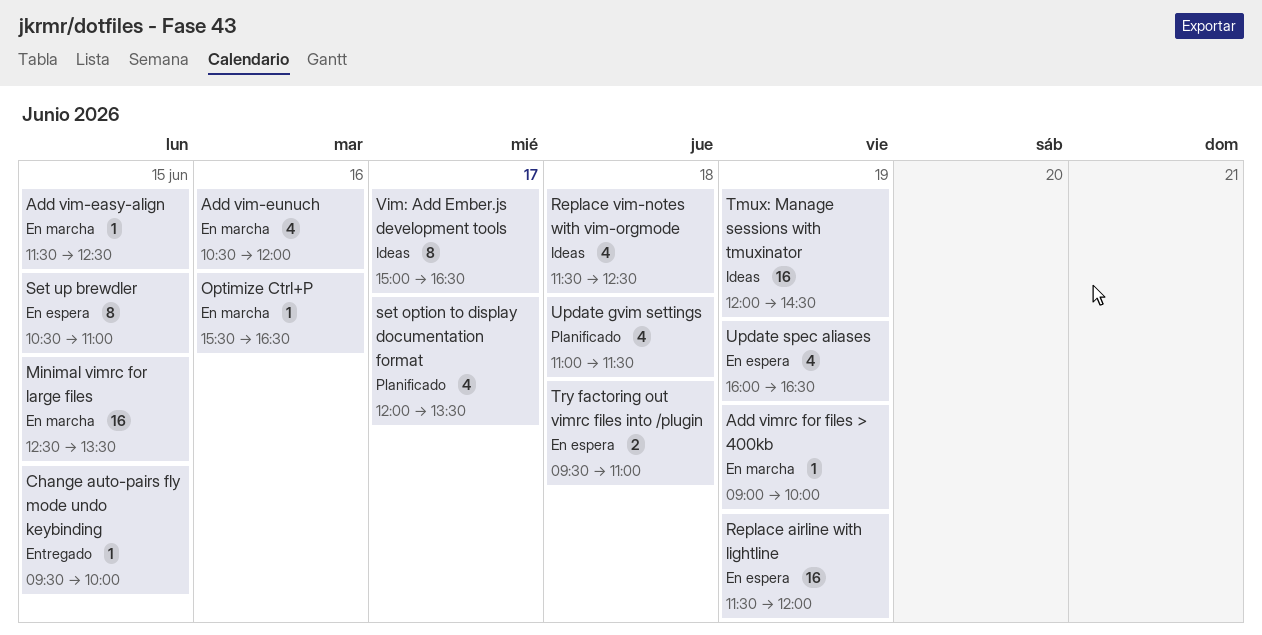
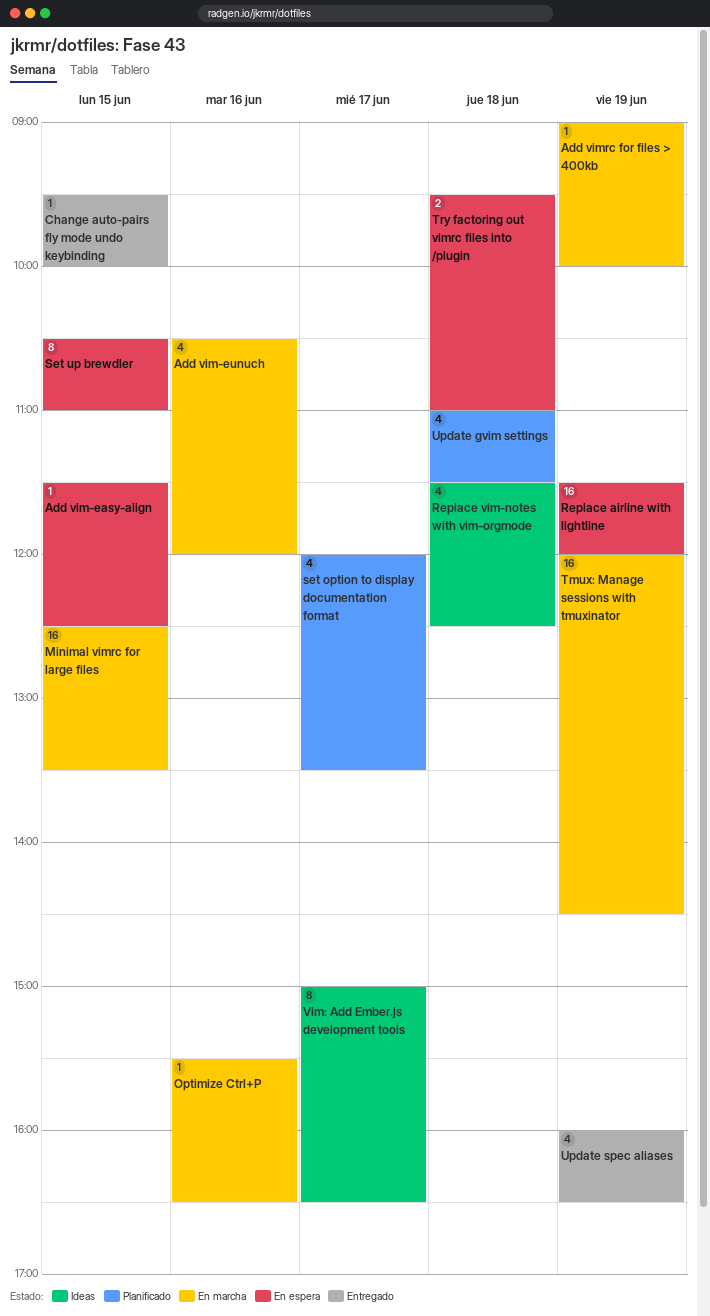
Add vim-easy-align, status: En marcha -> En espera
Tmux: Manage sessions with tmuxinator, status: Ideas -> En marcha
Update spec aliases, status: En espera -> Entregado

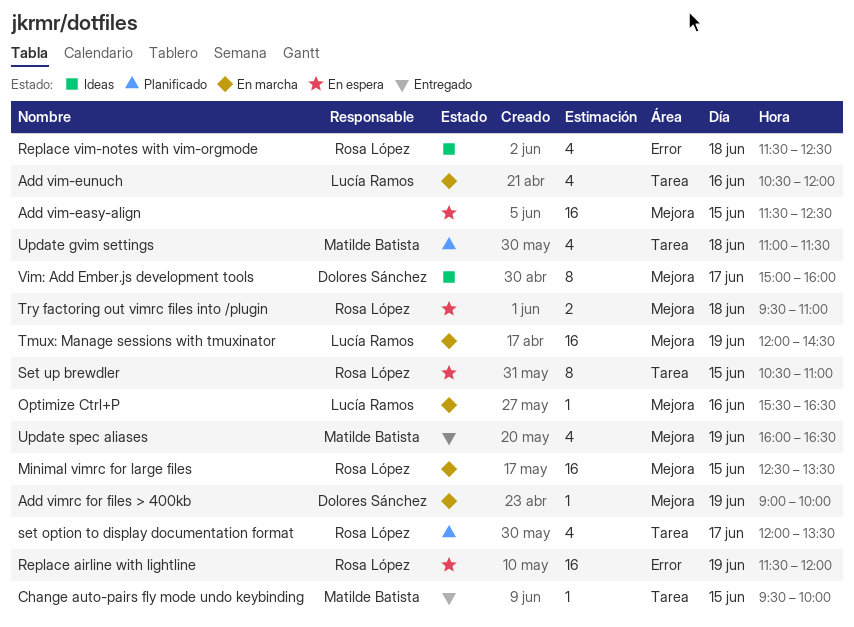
Add vim-easy-align, estimate: 1 -> 16
Vim: Add Ember.js development tools, ends: 16:30 -> 16:00

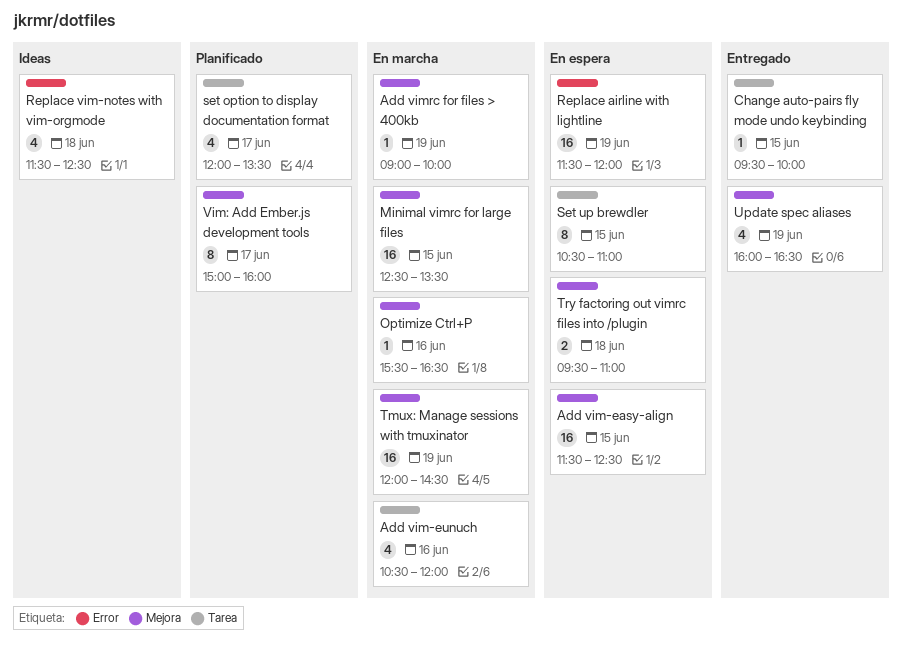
Update gvim settings: present -> none
Vim: Add Ember.js development tools, status: Ideas -> Planificado

